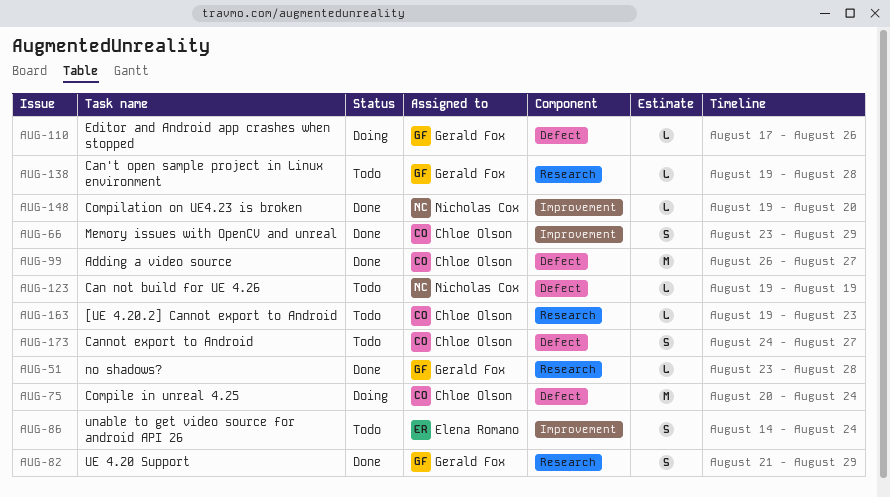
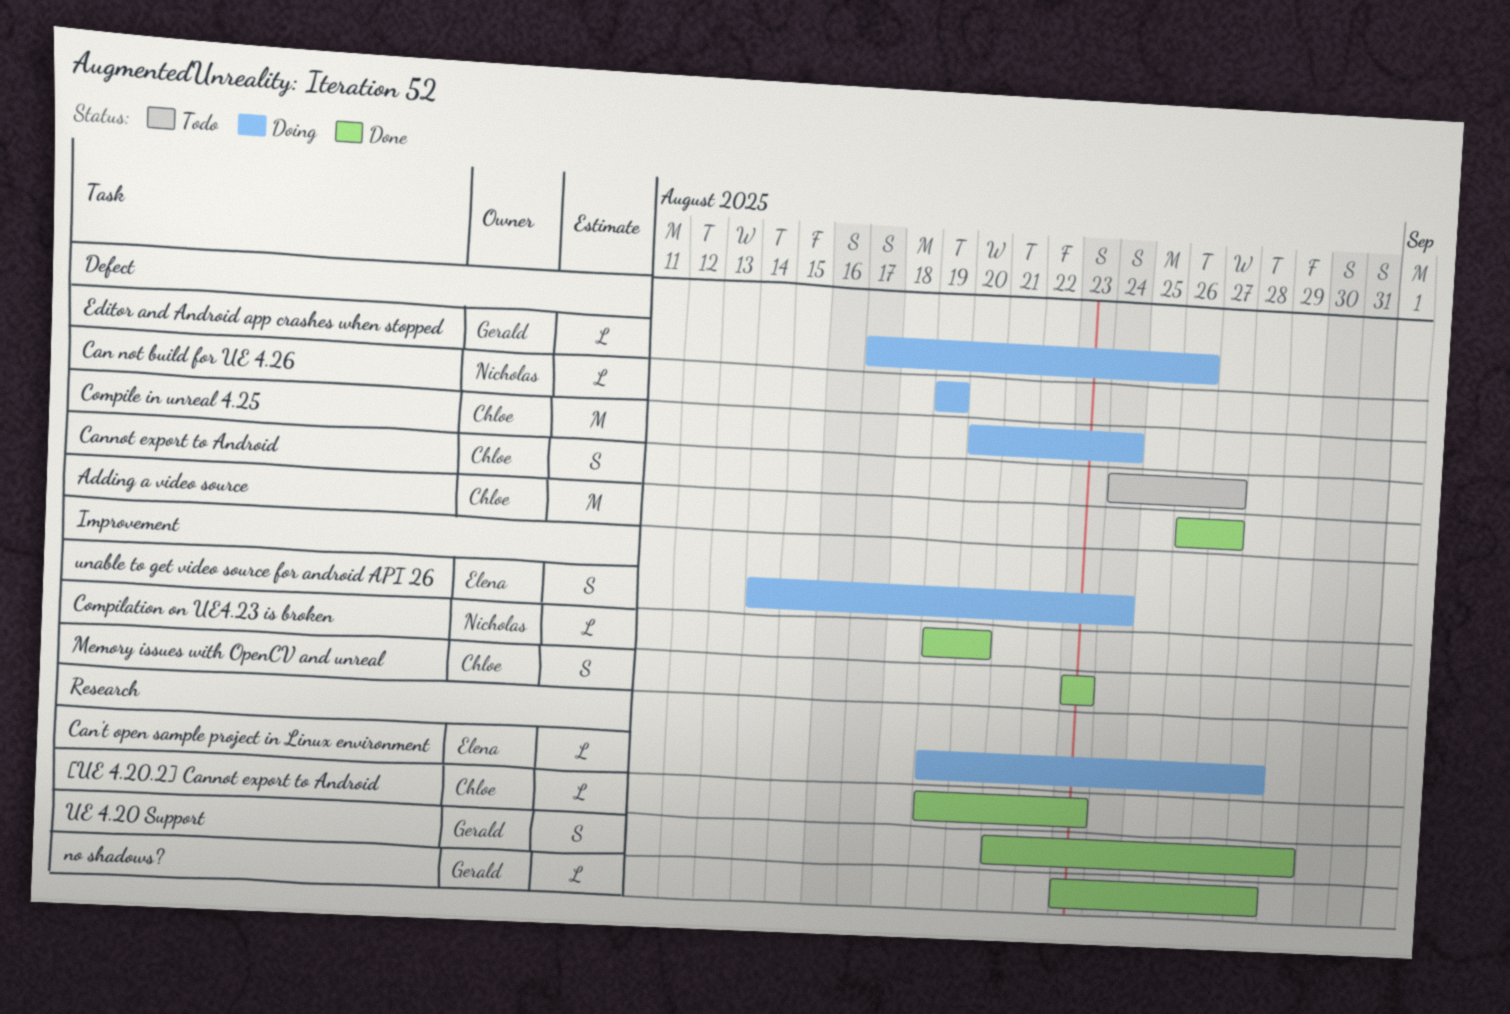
[UE 4.20.2] Cannot export to Android, status: Todo -> Done
Can not build for UE 4.26, status: Todo -> Doing
Can't open sample project in Linux environment, status: Todo -> Doing
Can't open sample project in Linux environment, owner: Gerald Fox -> Elena Romano
Memory issues with OpenCV and unreal, due: Aug 29 -> Aug 23
unable to get video source for android API 26, status: Todo -> Doing

